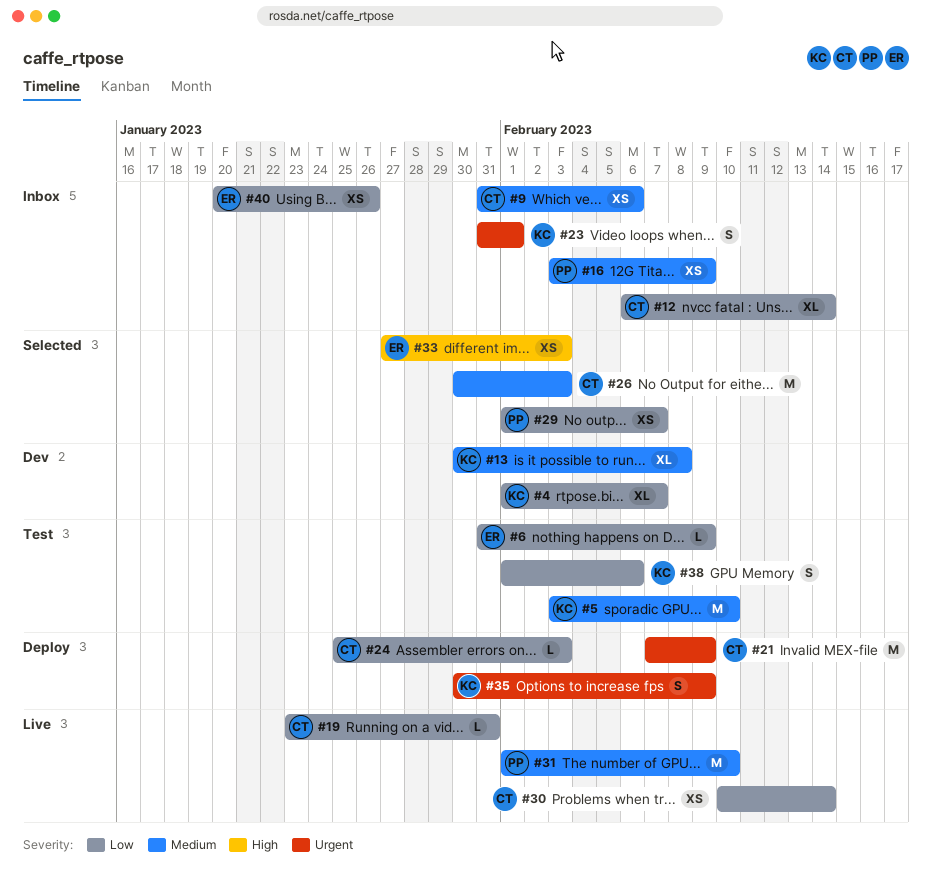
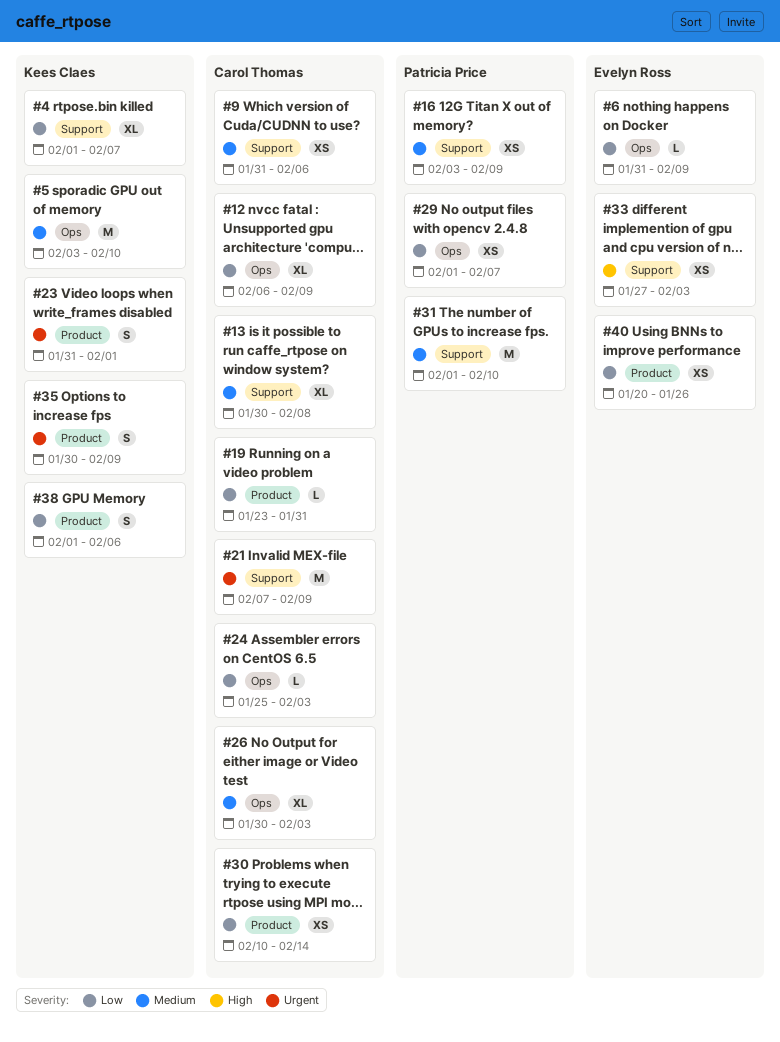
#12, due: Feb 14 -> Feb 9
#13, owner: Kees Claes -> Carol Thomas
#26, estimate: M -> XL

